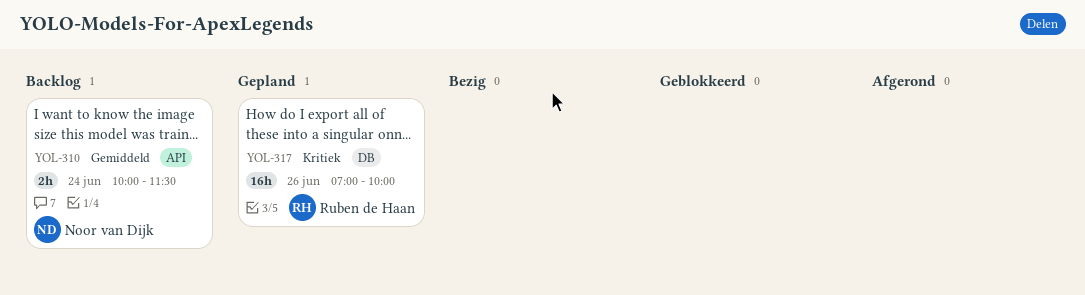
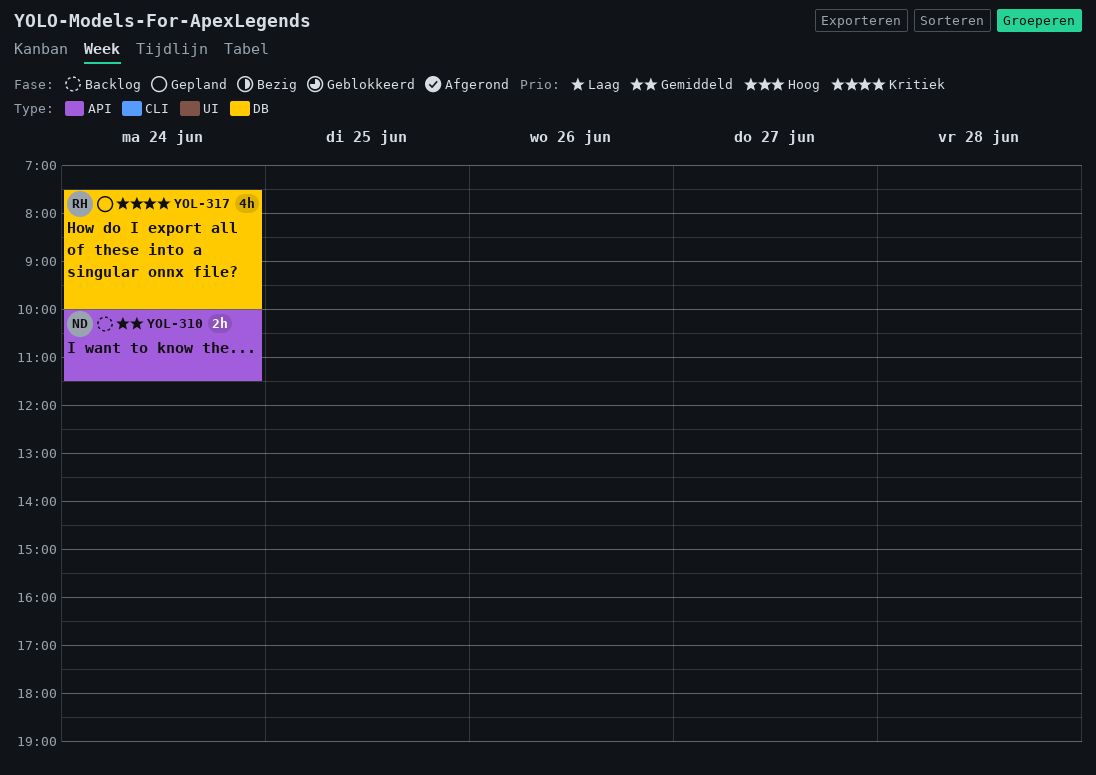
YOL-317, estimate: 16h -> 4h
YOL-317, day: Jun 26 -> Jun 24
YOL-317, begins: 07:00 -> 07:30

